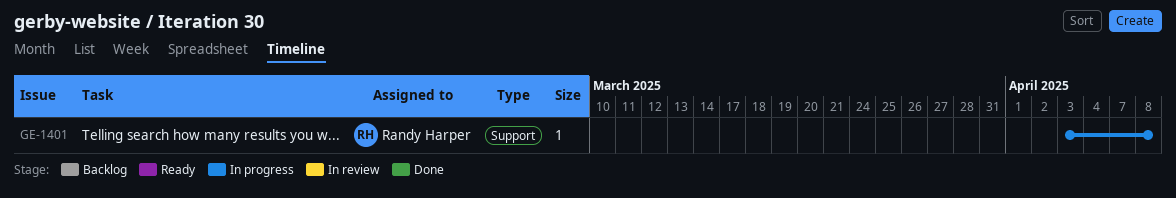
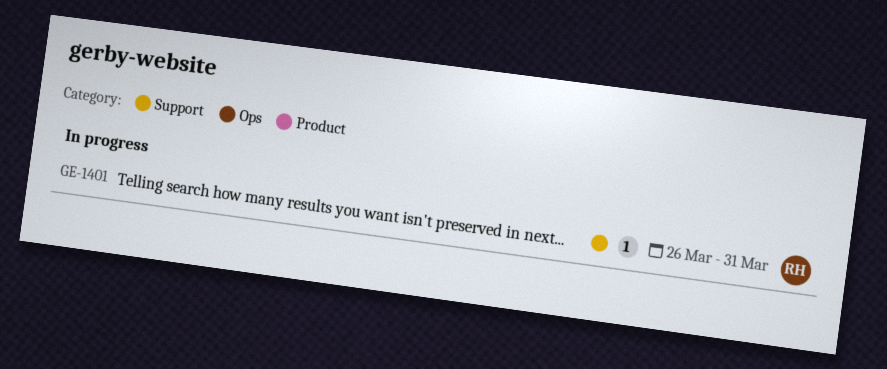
GE-1401, start: Apr 3 -> Mar 26
GE-1401, due: Apr 8 -> Mar 31

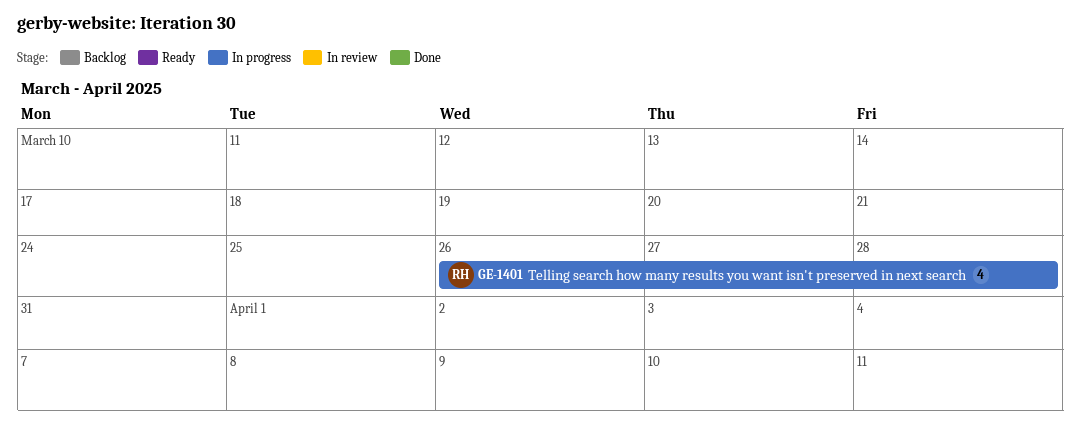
GE-1401, estimate: 1 -> 4
GE-1401, due: Mar 31 -> Mar 28

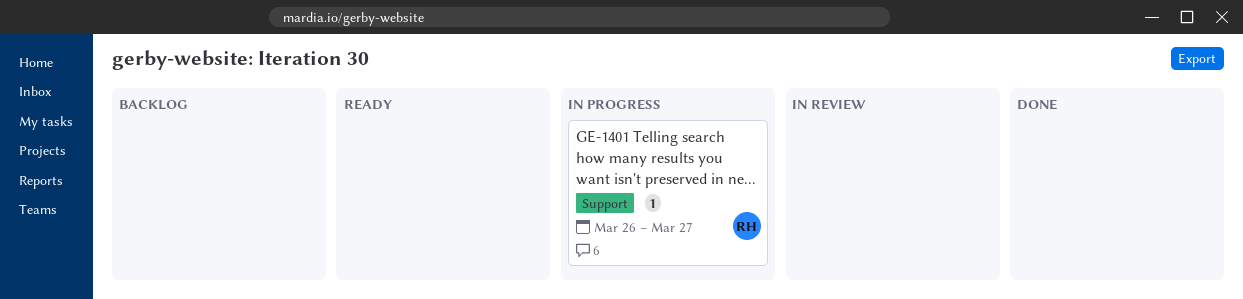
GE-1401, estimate: 4 -> 1
GE-1401, due: Mar 28 -> Mar 27

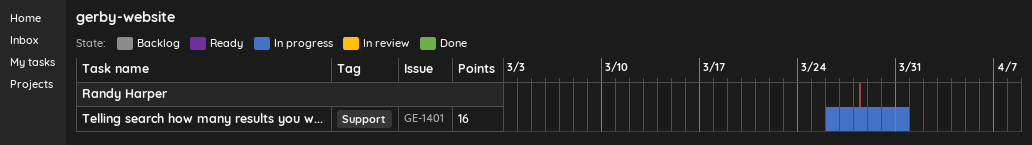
GE-1401, estimate: 1 -> 16
GE-1401, due: Mar 27 -> Mar 31

